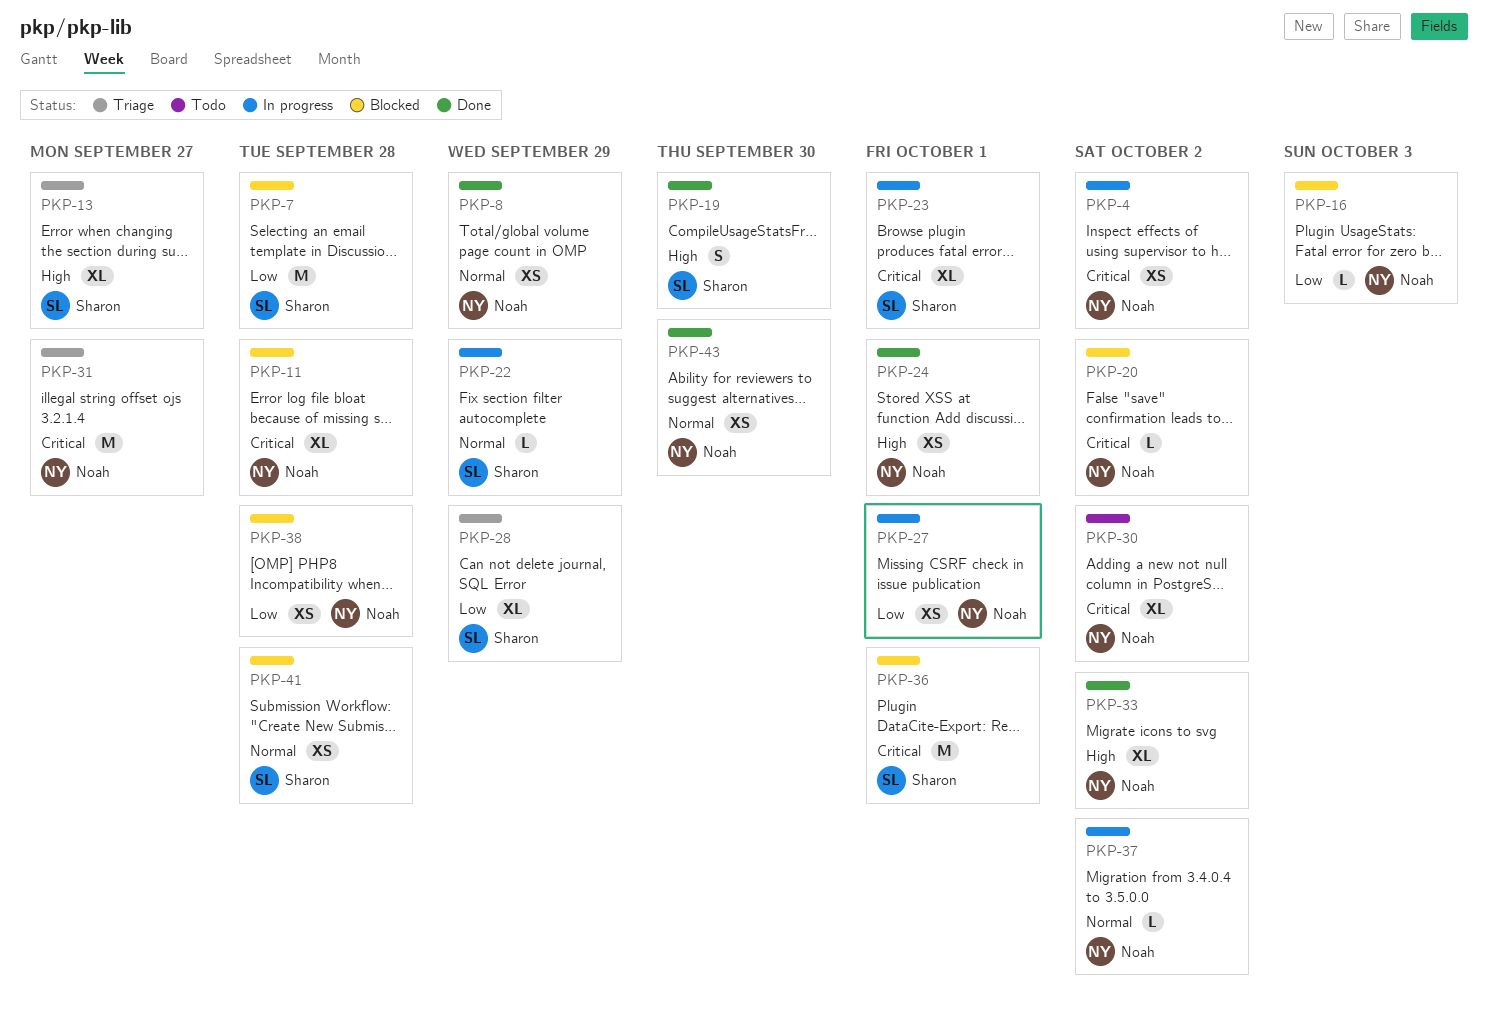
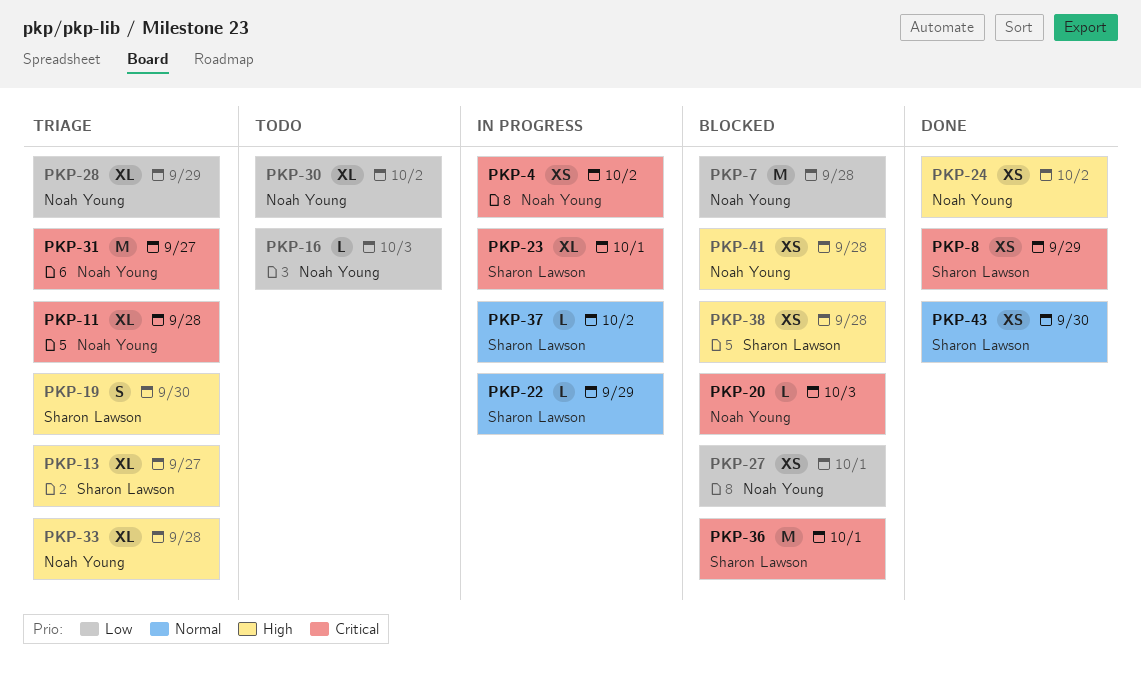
PKP-7, owner: Sharon Lawson -> Noah Young
PKP-8, owner: Noah Young -> Sharon Lawson
PKP-8, priority: Normal -> Critical
PKP-11, status: Blocked -> Triage
PKP-16, status: Blocked -> Todo
PKP-19, status: Done -> Triage
PKP-20, due: Oct 2 -> Oct 3
PKP-24, due: Oct 1 -> Oct 2
PKP-27, status: In progress -> Blocked
PKP-28, owner: Sharon Lawson -> Noah Young
PKP-30, priority: Critical -> Low
PKP-33, status: Done -> Triage
PKP-33, due: Oct 2 -> Sep 28
PKP-37, owner: Noah Young -> Sharon Lawson
PKP-38, owner: Noah Young -> Sharon Lawson
PKP-38, priority: Low -> High
PKP-41, owner: Sharon Lawson -> Noah Young
PKP-41, priority: Normal -> High
PKP-43, owner: Noah Young -> Sharon Lawson

